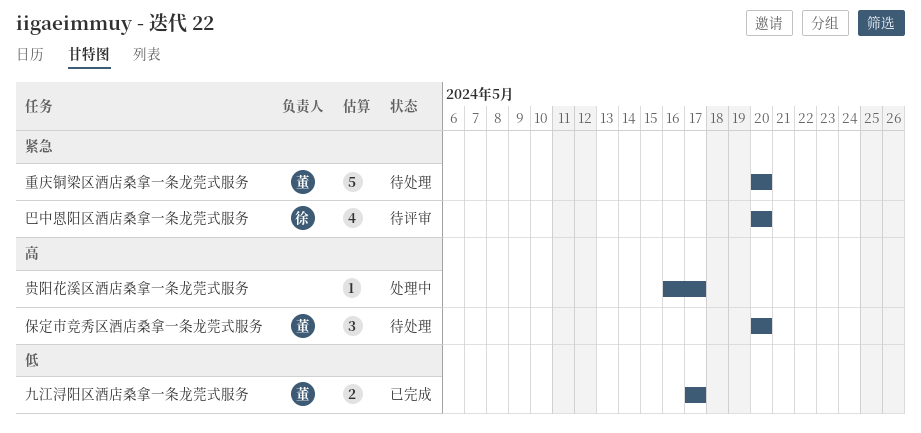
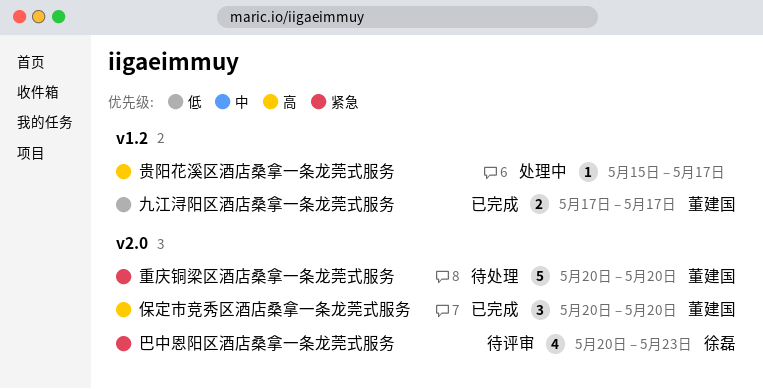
保定市竞秀区酒店桑拿一条龙莞式服务, status: 待处理 -> 已完成
巴中恩阳区酒店桑拿一条龙莞式服务, due: May 20 -> May 23
贵阳花溪区酒店桑拿一条龙莞式服务, start: May 16 -> May 15

